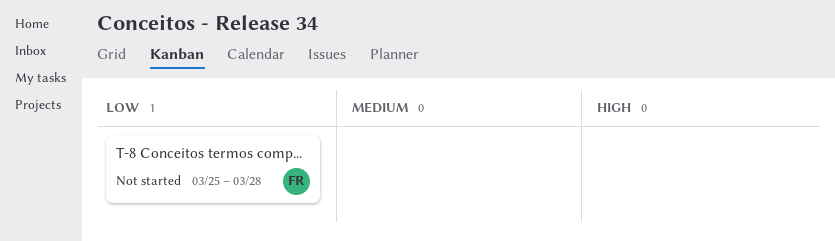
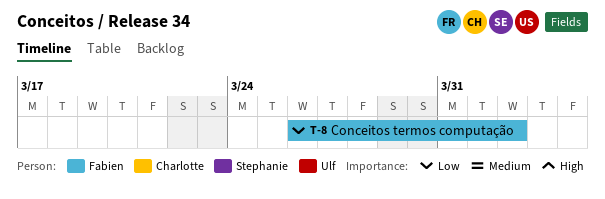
T-8, start: Mar 25 -> Mar 26
T-8, due: Mar 28 -> Apr 2

